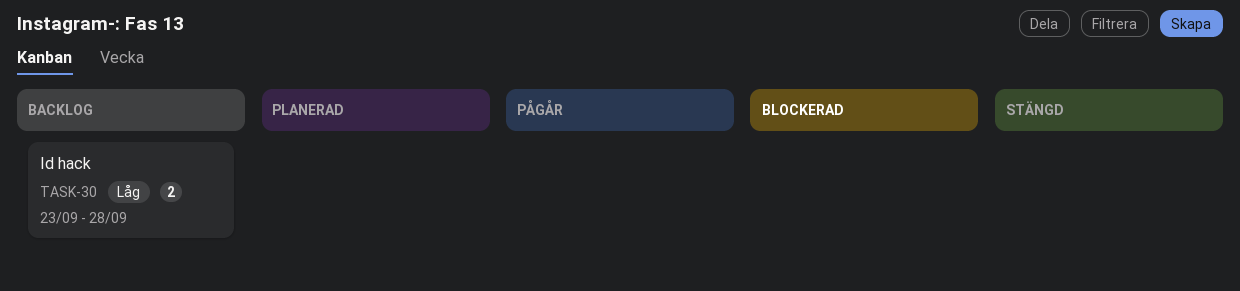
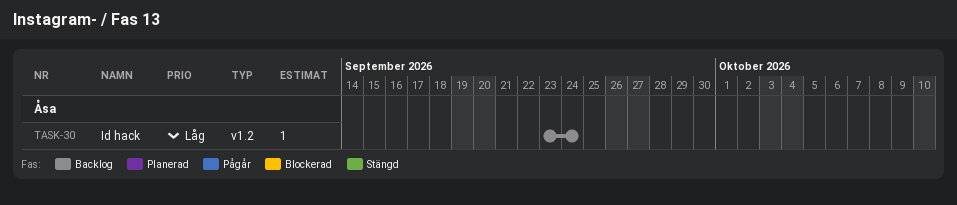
TASK-30, estimate: 2 -> 1
TASK-30, due: Sep 28 -> Sep 24

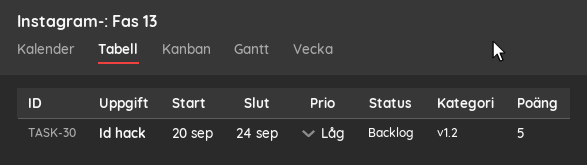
TASK-30, estimate: 1 -> 5
TASK-30, start: Sep 23 -> Sep 20

